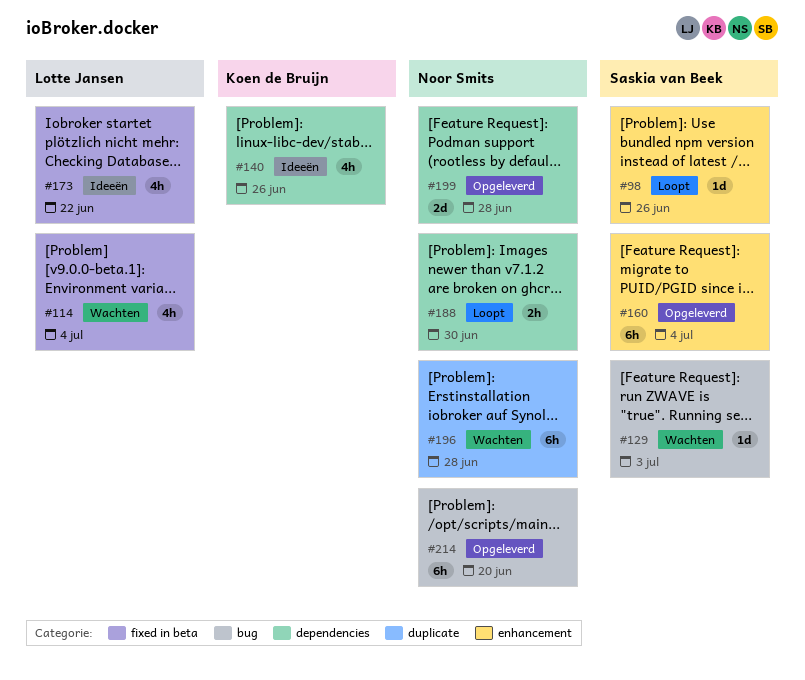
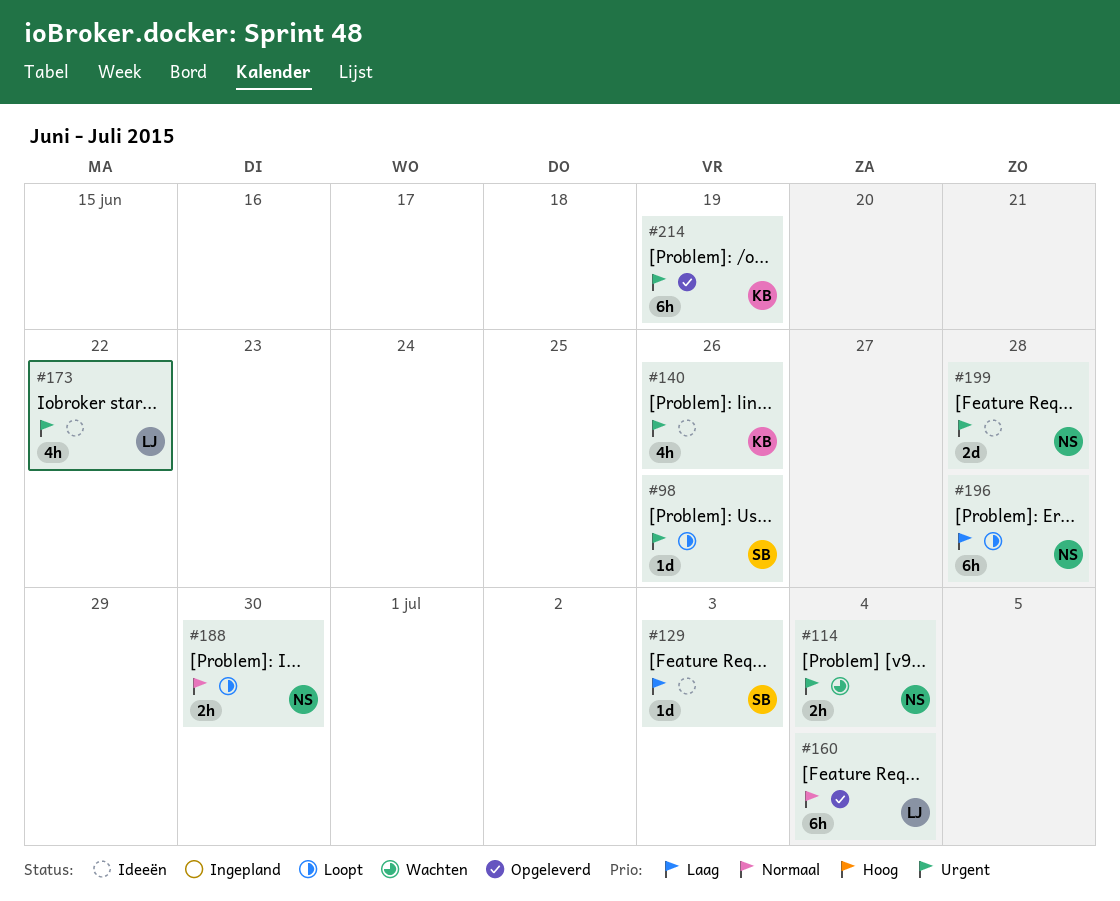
#114, owner: Lotte Jansen -> Noor Smits
#114, estimate: 4h -> 2h
#129, status: Wachten -> Ideeën
#160, owner: Saskia van Beek -> Lotte Jansen
#196, status: Wachten -> Loopt
#199, status: Opgeleverd -> Ideeën
#214, owner: Noor Smits -> Koen de Bruijn
#214, due: Jun 20 -> Jun 19

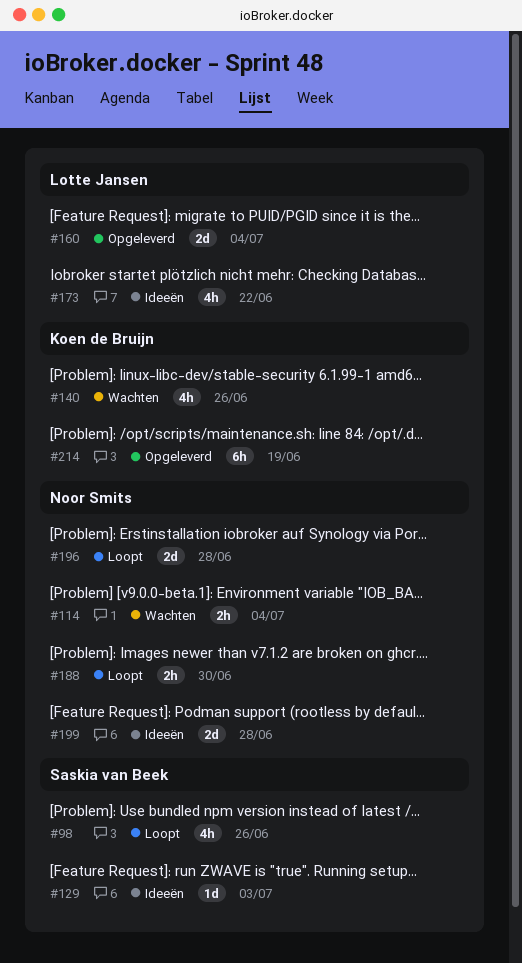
#98, estimate: 1d -> 4h
#140, status: Ideeën -> Wachten
#160, estimate: 6h -> 2d
#196, estimate: 6h -> 2d

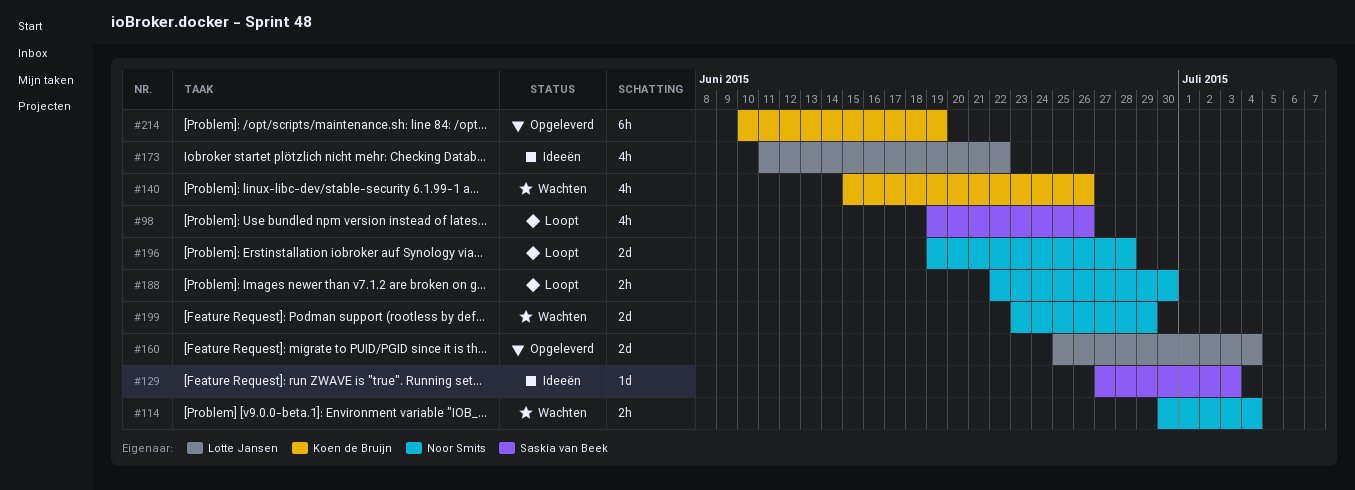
#199, status: Ideeën -> Wachten
#199, due: Jun 28 -> Jun 29

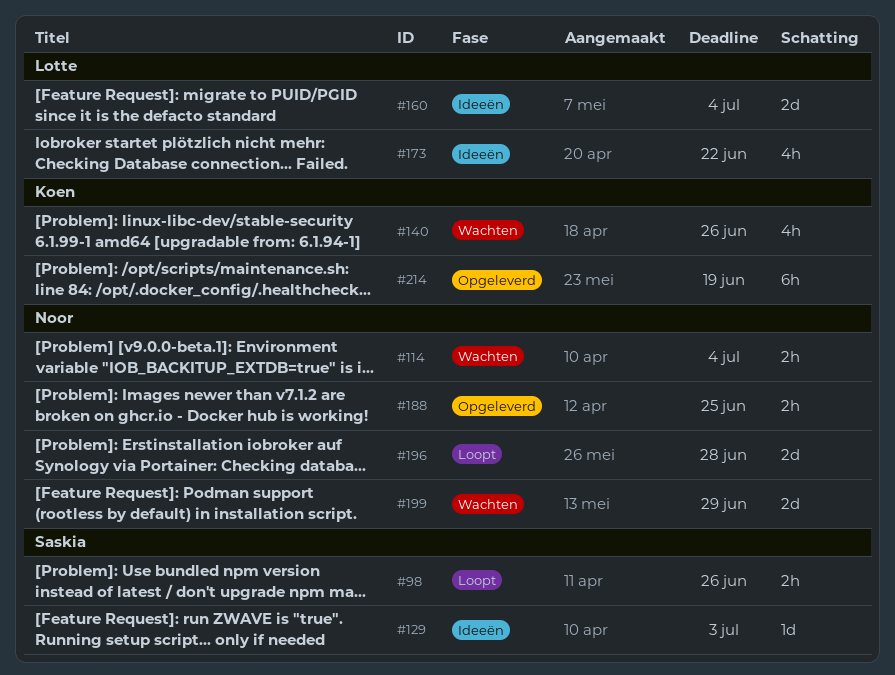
#98, estimate: 4h -> 2h
#160, status: Opgeleverd -> Ideeën
#188, status: Loopt -> Opgeleverd
#188, due: Jun 30 -> Jun 25

